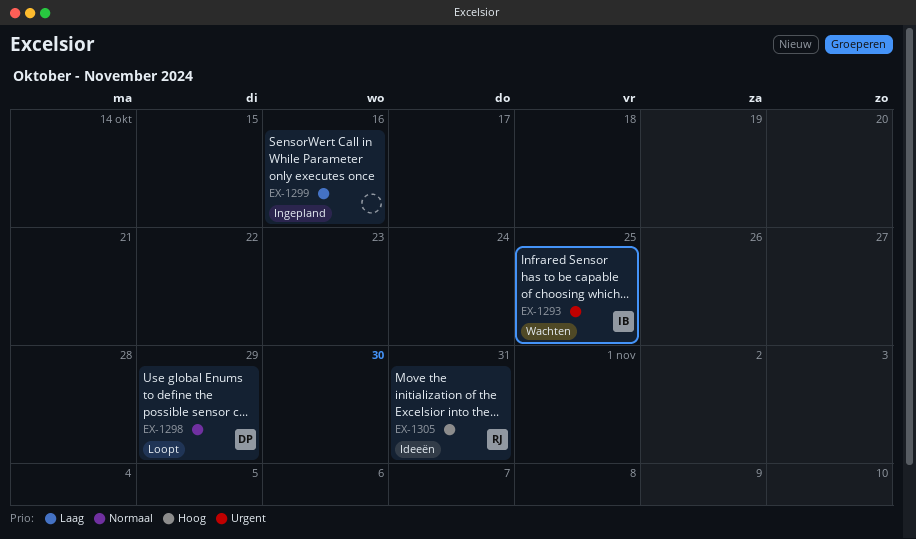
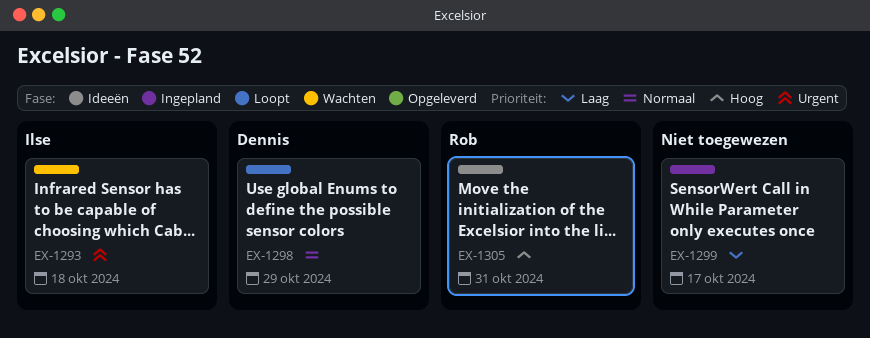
EX-1293, due: Oct 25 -> Oct 18
EX-1299, due: Oct 16 -> Oct 17

